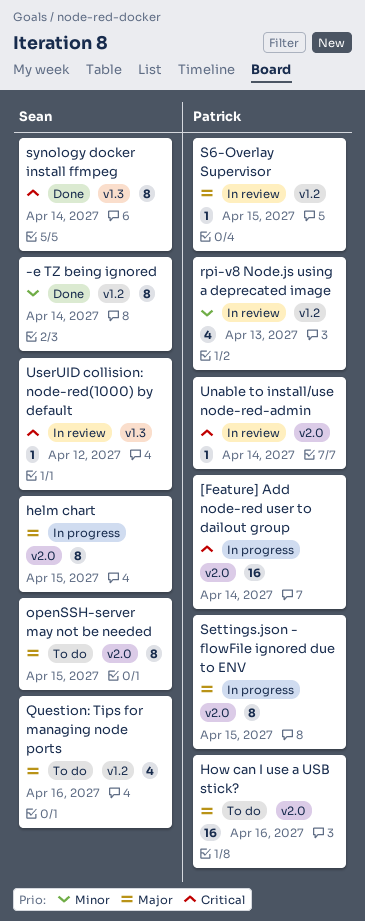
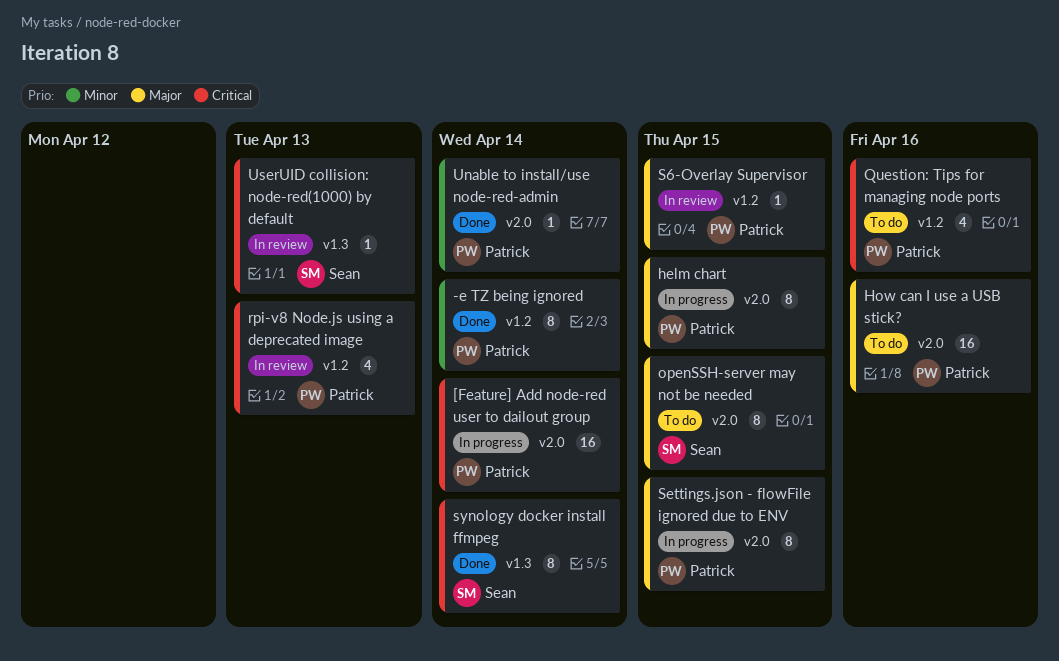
-e TZ being ignored, owner: Sean -> Patrick
helm chart, owner: Sean -> Patrick
Question: Tips for managing node ports, owner: Sean -> Patrick
Question: Tips for managing node ports, priority: Major -> Critical
rpi-v8 Node.js using a deprecated image, priority: Minor -> Critical
Unable to install/use node-red-admin, status: In review -> Done
Unable to install/use node-red-admin, priority: Critical -> Minor
UserUID collision: node-red(1000) by default, due: Apr 12 -> Apr 13

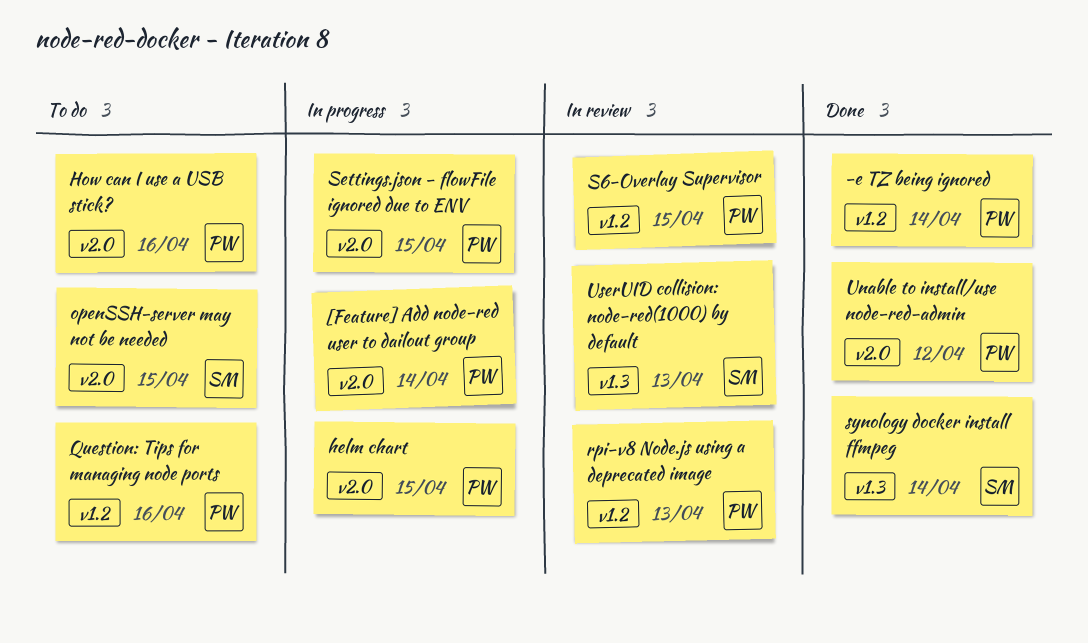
Unable to install/use node-red-admin, due: Apr 14 -> Apr 12

